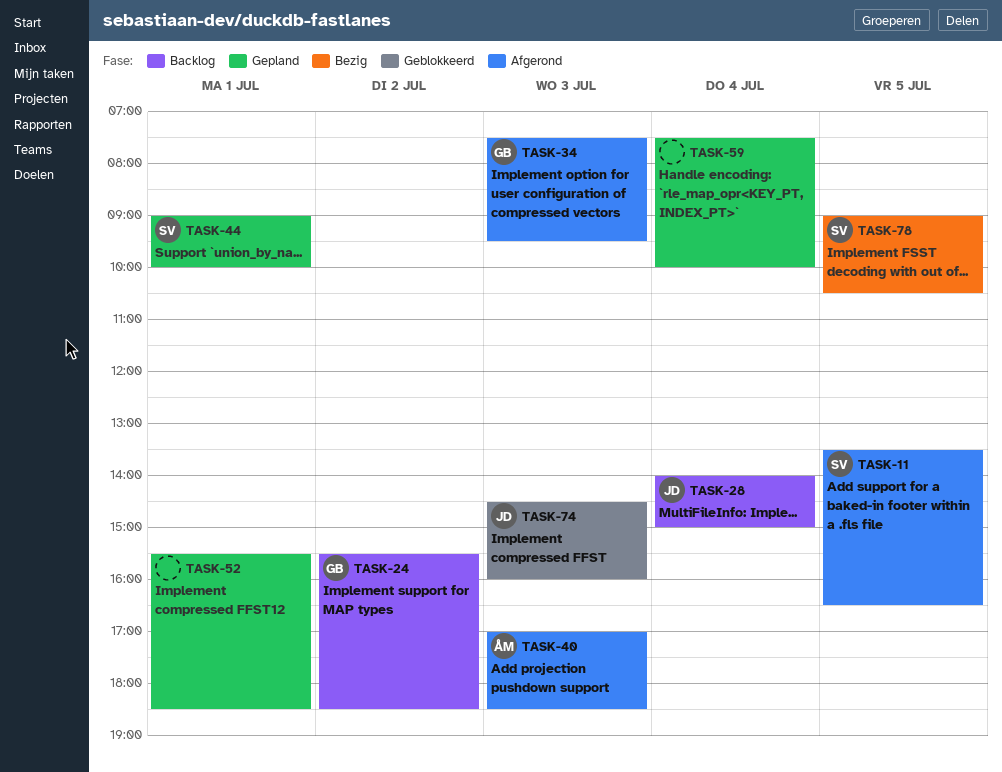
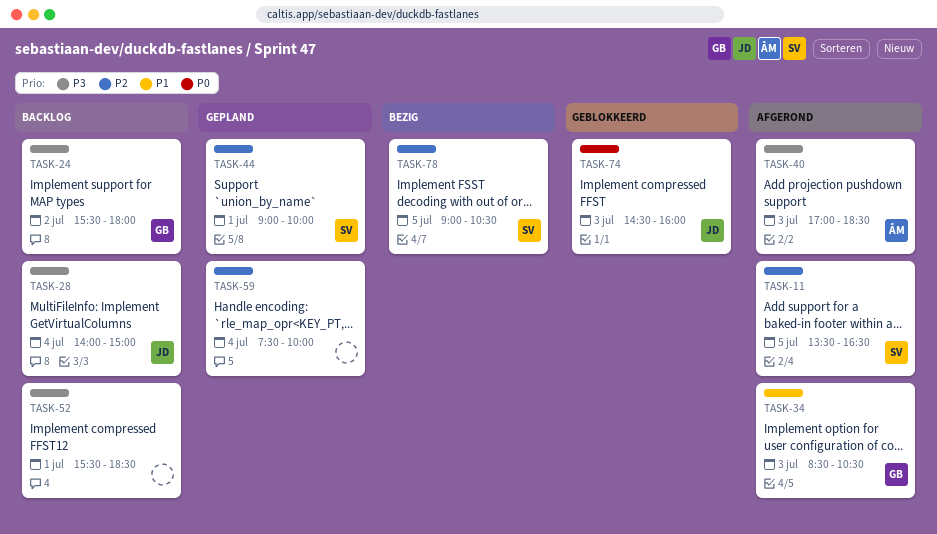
TASK-24, ends: 18:30 -> 18:00
TASK-34, begins: 07:30 -> 08:30
TASK-34, ends: 09:30 -> 10:30
TASK-52, status: Gepland -> Backlog

